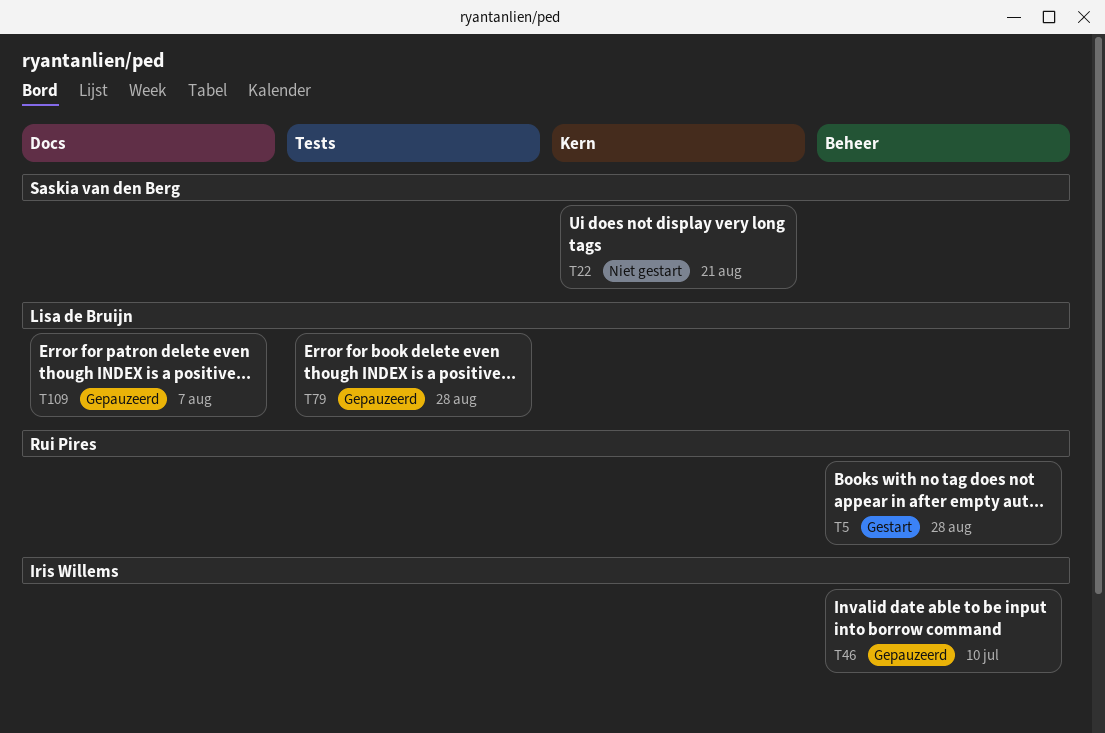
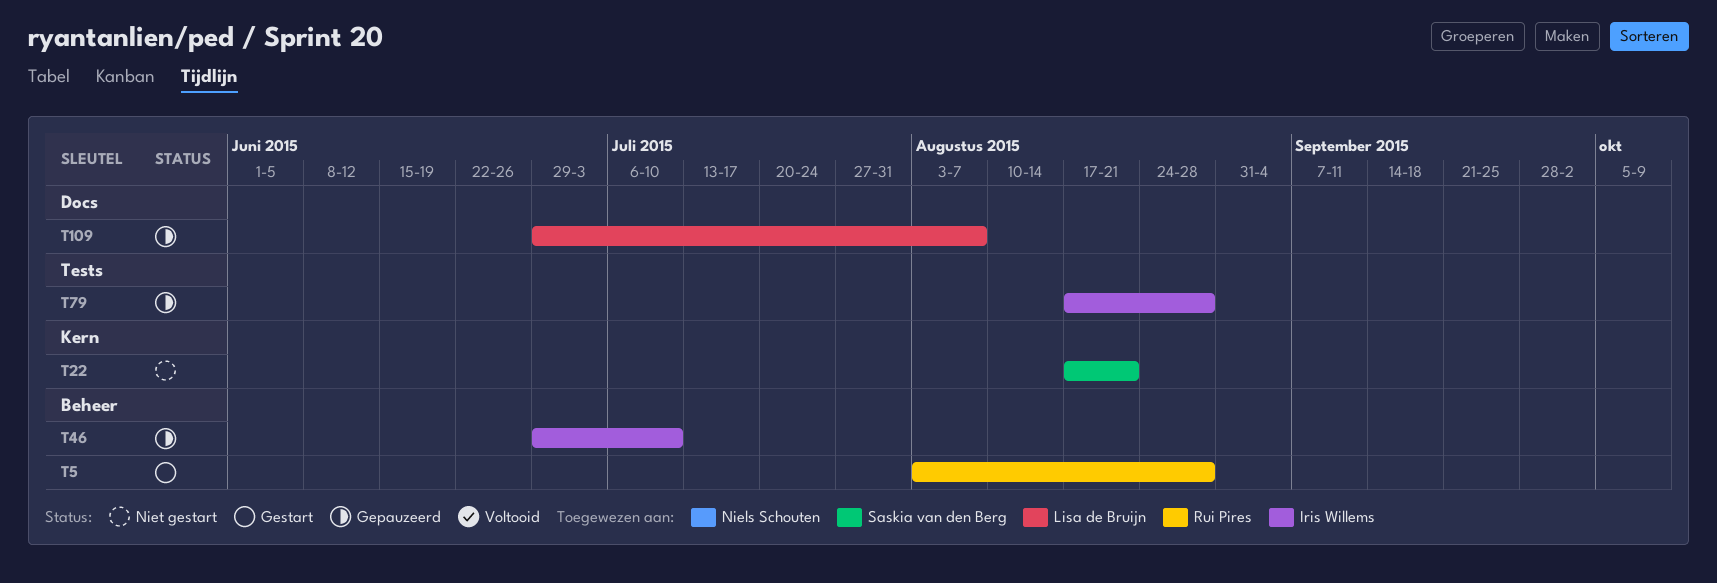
T79, owner: Lisa de Bruijn -> Iris Willems

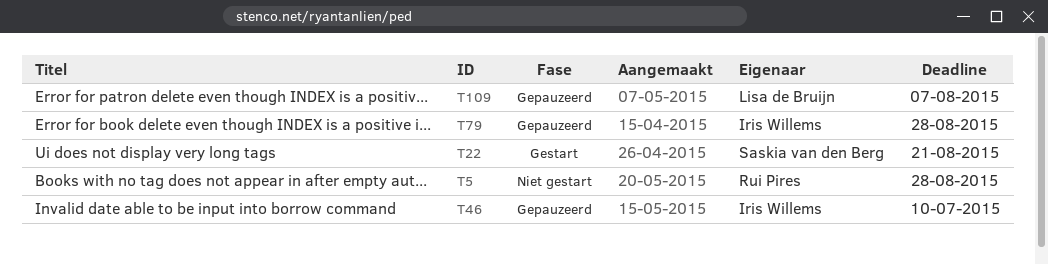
T5, status: Gestart -> Niet gestart
T22, status: Niet gestart -> Gestart

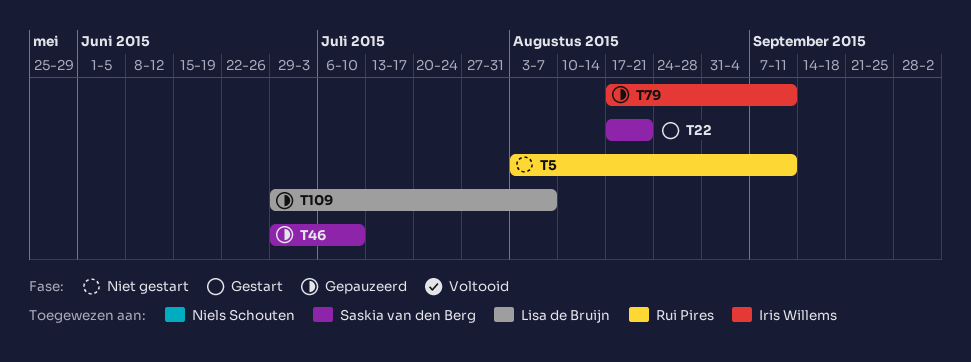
T5, due: Aug 28 -> Sep 11
T46, owner: Iris Willems -> Saskia van den Berg
T79, due: Aug 28 -> Sep 11

